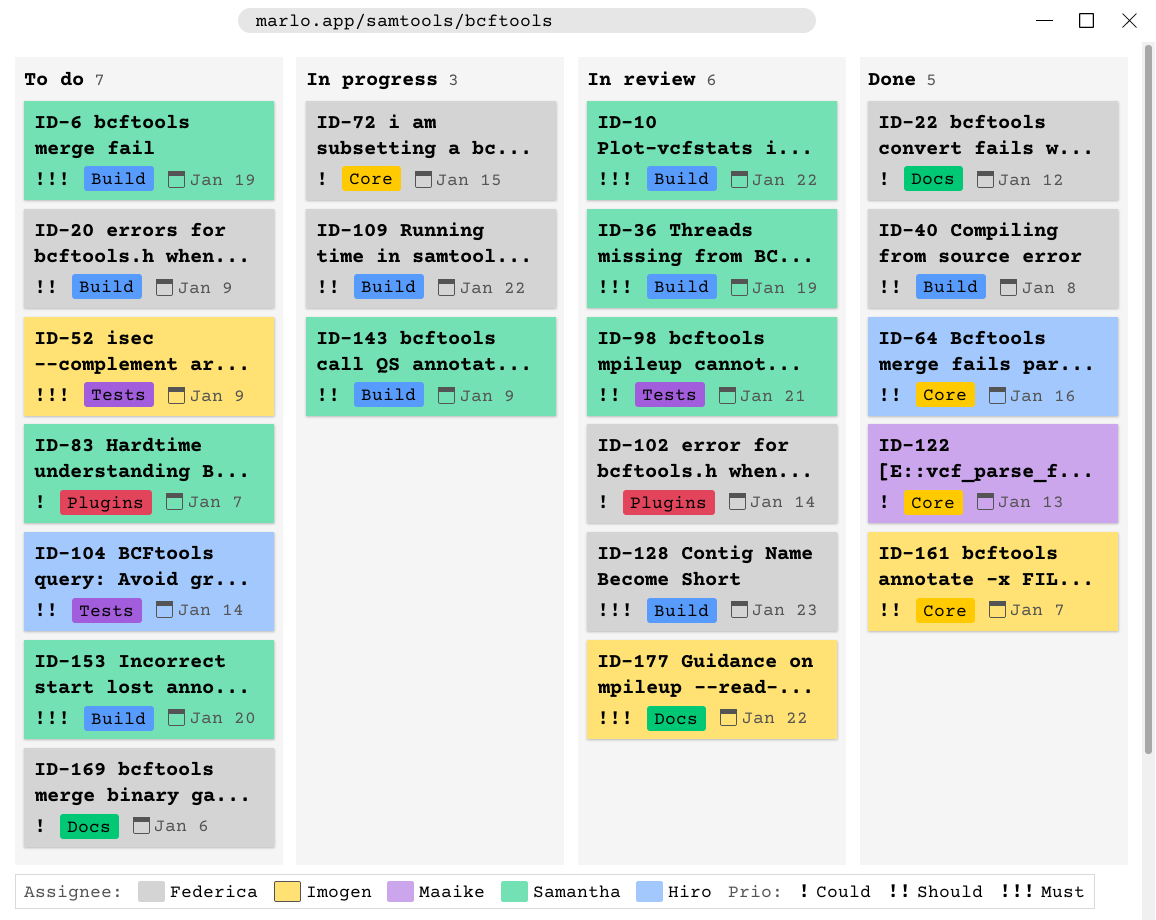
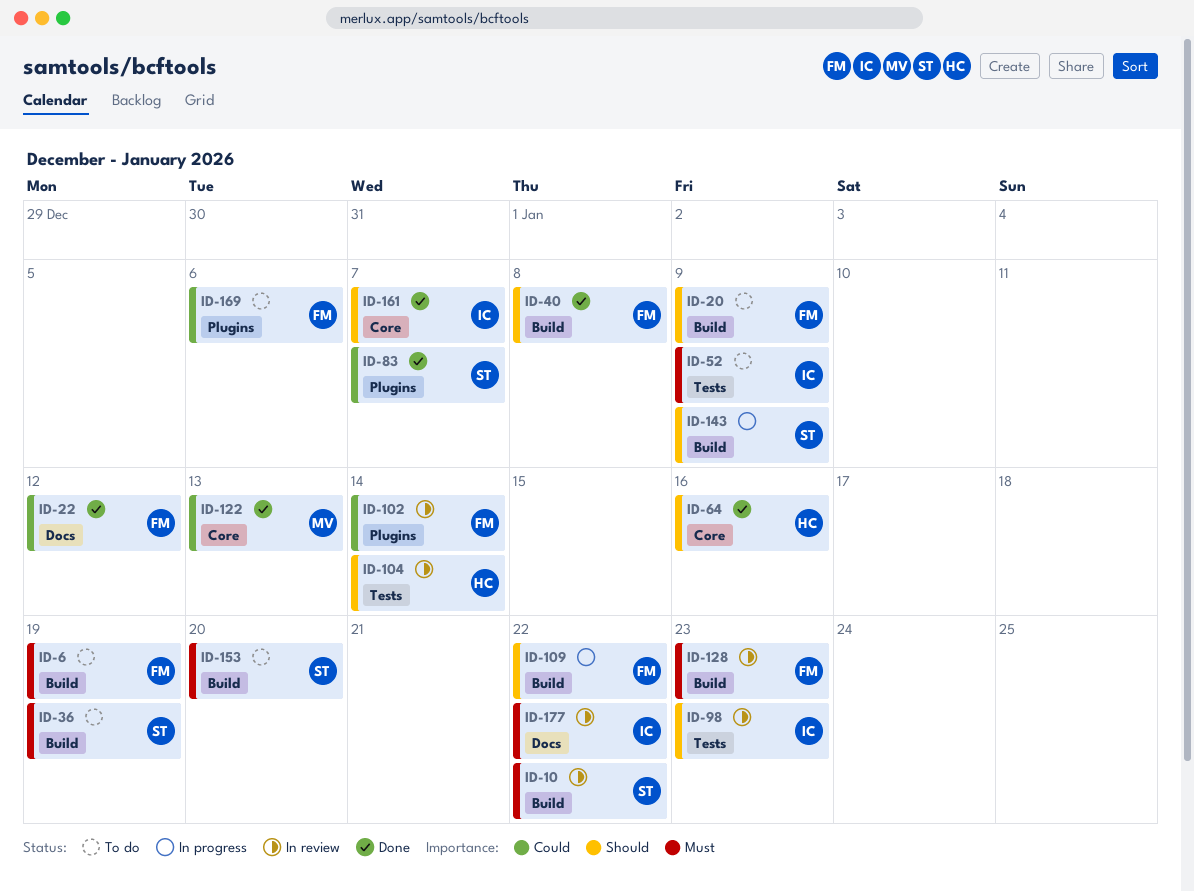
ID-6, owner: Samantha -> Federica
ID-36, status: In review -> To do
ID-72: present -> none
ID-83, status: To do -> Done
ID-98, owner: Samantha -> Imogen
ID-98, due: Jan 21 -> Jan 23
ID-104, status: To do -> In review
ID-169, label: Docs -> Plugins

